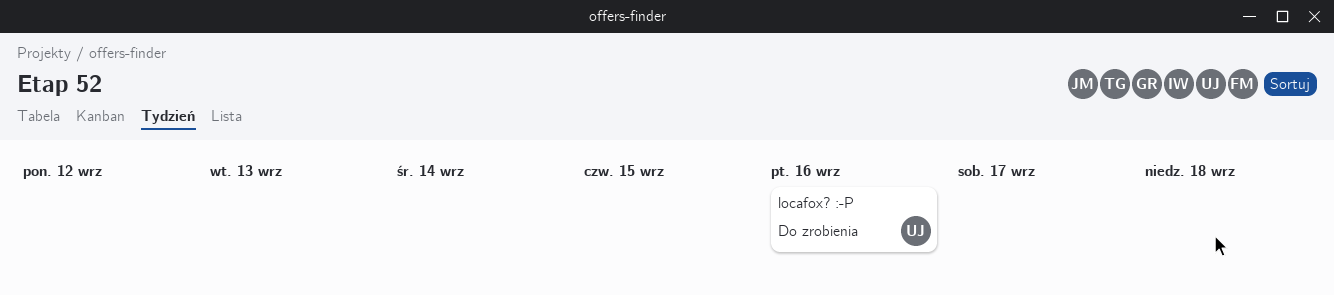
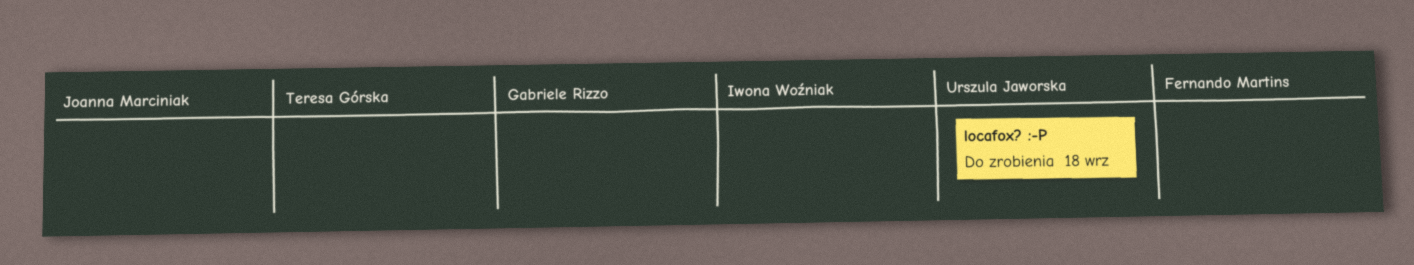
locafox? :-P, due: Sep 16 -> Sep 18

